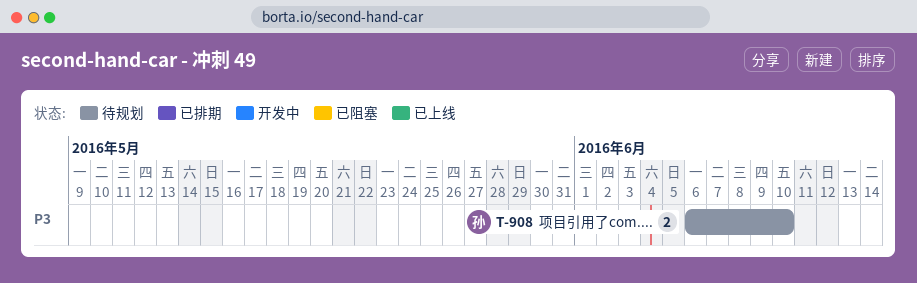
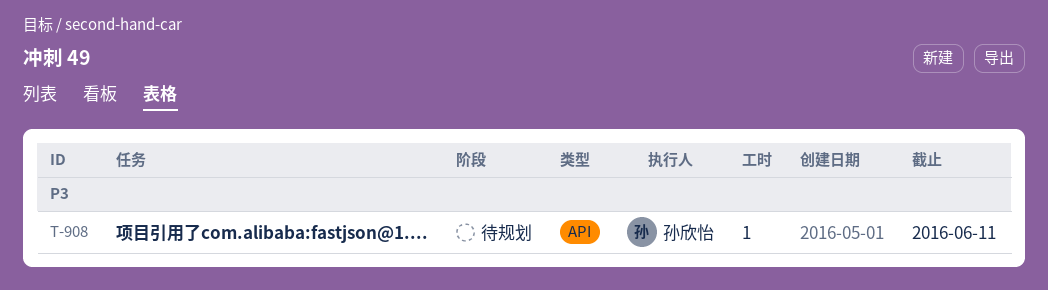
T-908, estimate: 2 -> 1
T-908, due: Jun 10 -> Jun 11

